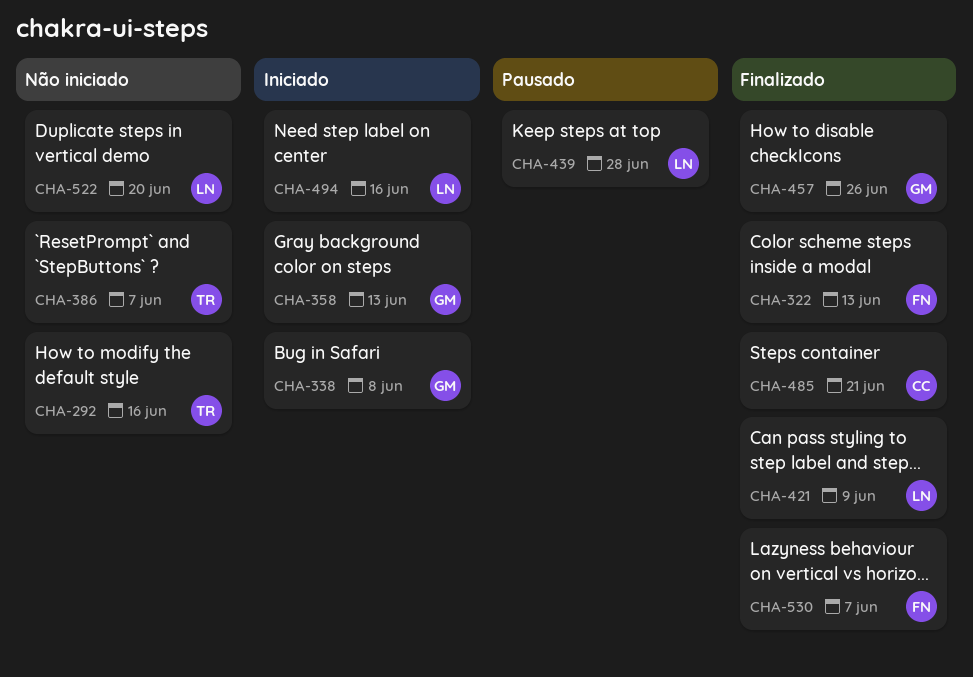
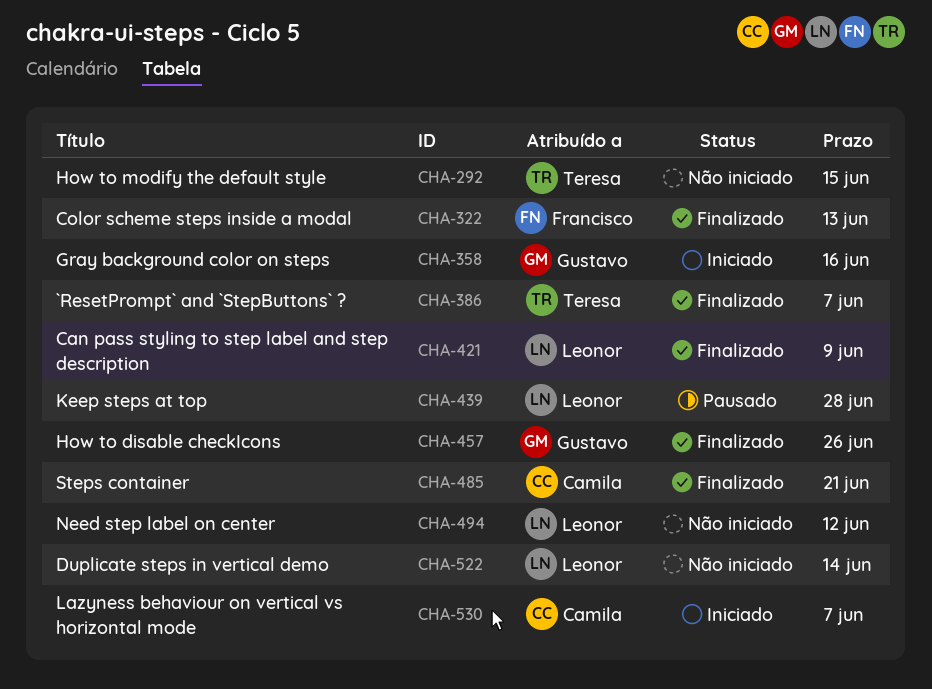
CHA-292, due: Jun 16 -> Jun 15
CHA-338: present -> none
CHA-358, due: Jun 13 -> Jun 16
CHA-386, status: Não iniciado -> Finalizado
CHA-494, status: Iniciado -> Não iniciado
CHA-494, due: Jun 16 -> Jun 12
CHA-522, due: Jun 20 -> Jun 14
CHA-530, status: Finalizado -> Iniciado
CHA-530, owner: Francisco -> Camila

